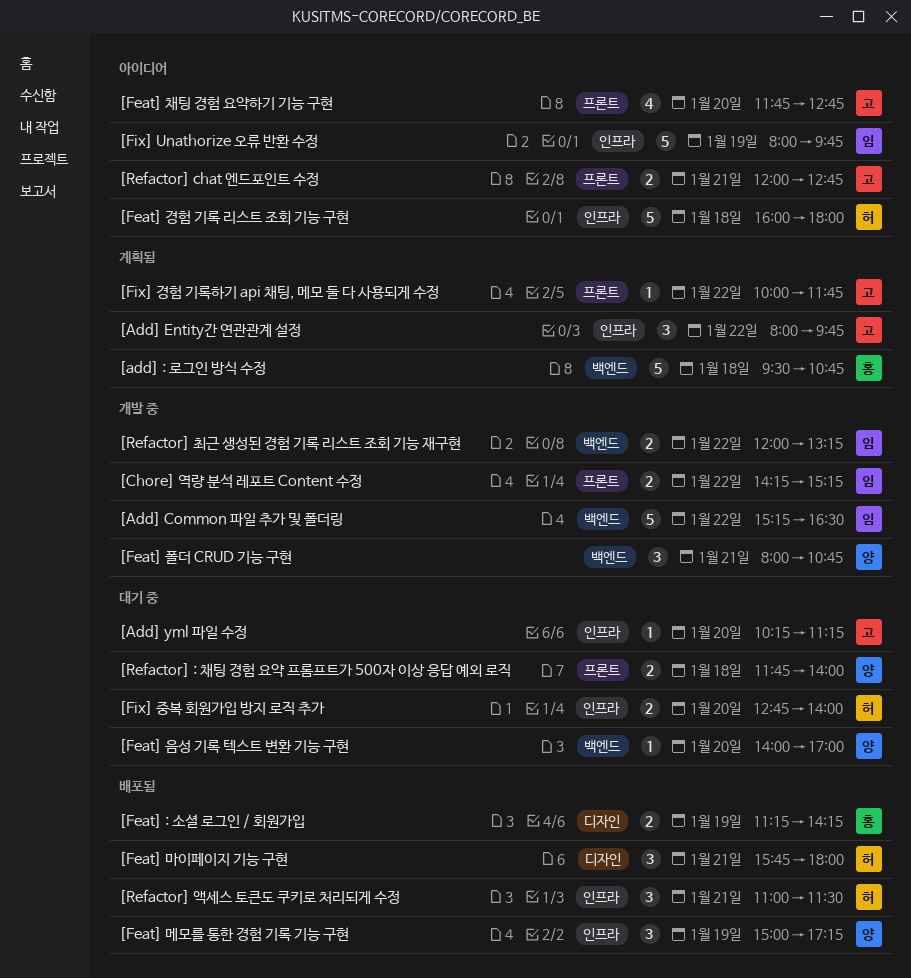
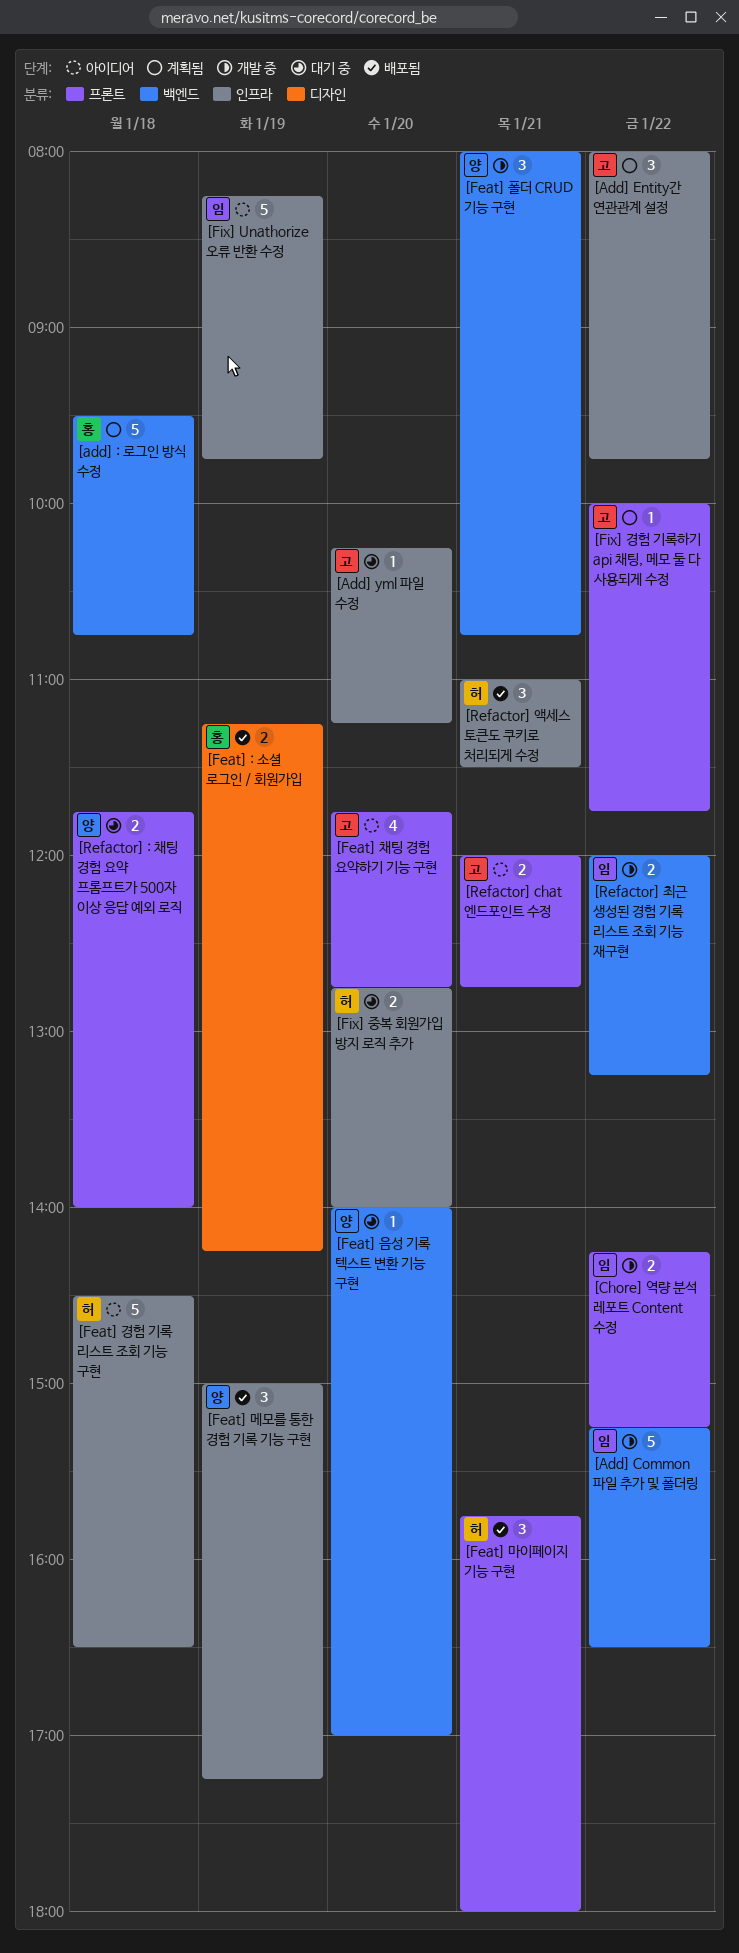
[Feat] 경험 기록 리스트 조회 기능 구현, begins: 16:00 -> 14:30
[Feat] 경험 기록 리스트 조회 기능 구현, ends: 18:00 -> 16:30
[Feat] 마이페이지 기능 구현, label: 디자인 -> 프론트
[Fix] Unathorize 오류 반환 수정, begins: 08:00 -> 08:15

